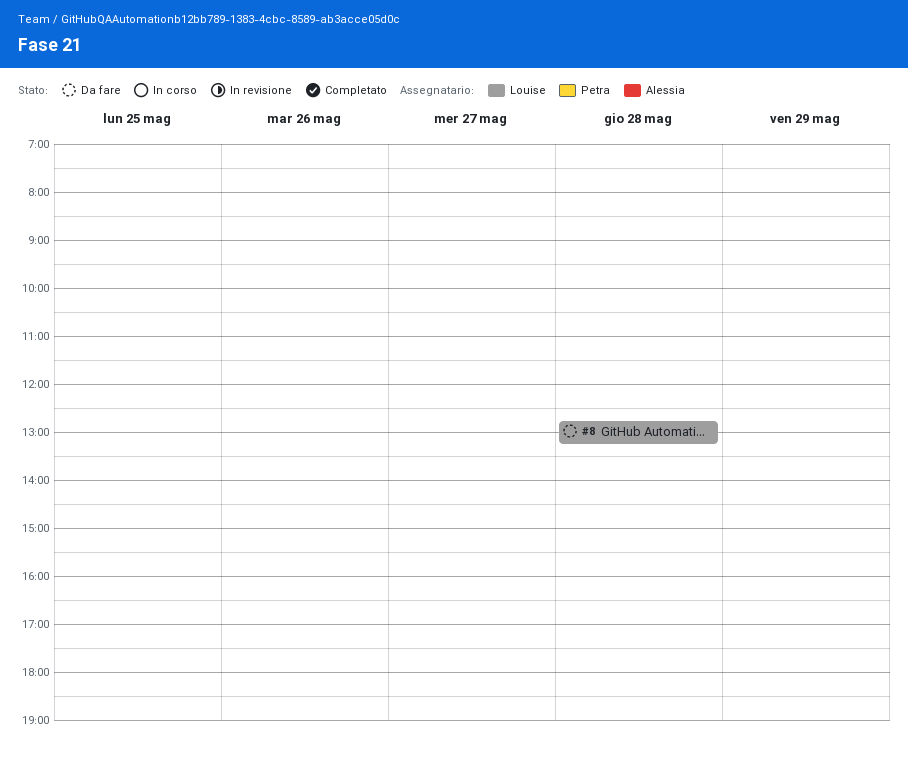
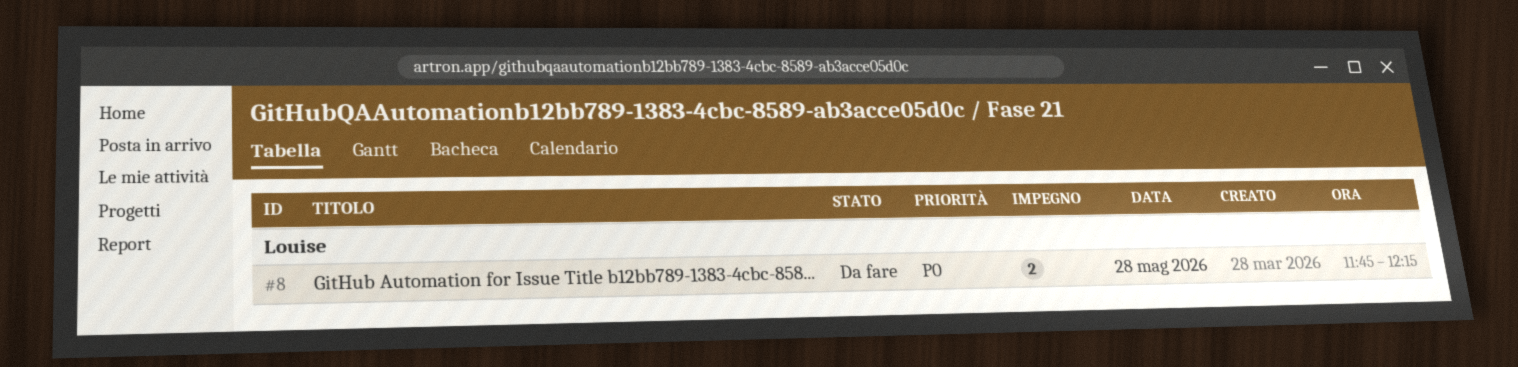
#8, begins: 12:45 -> 11:45
#8, ends: 13:15 -> 12:15

